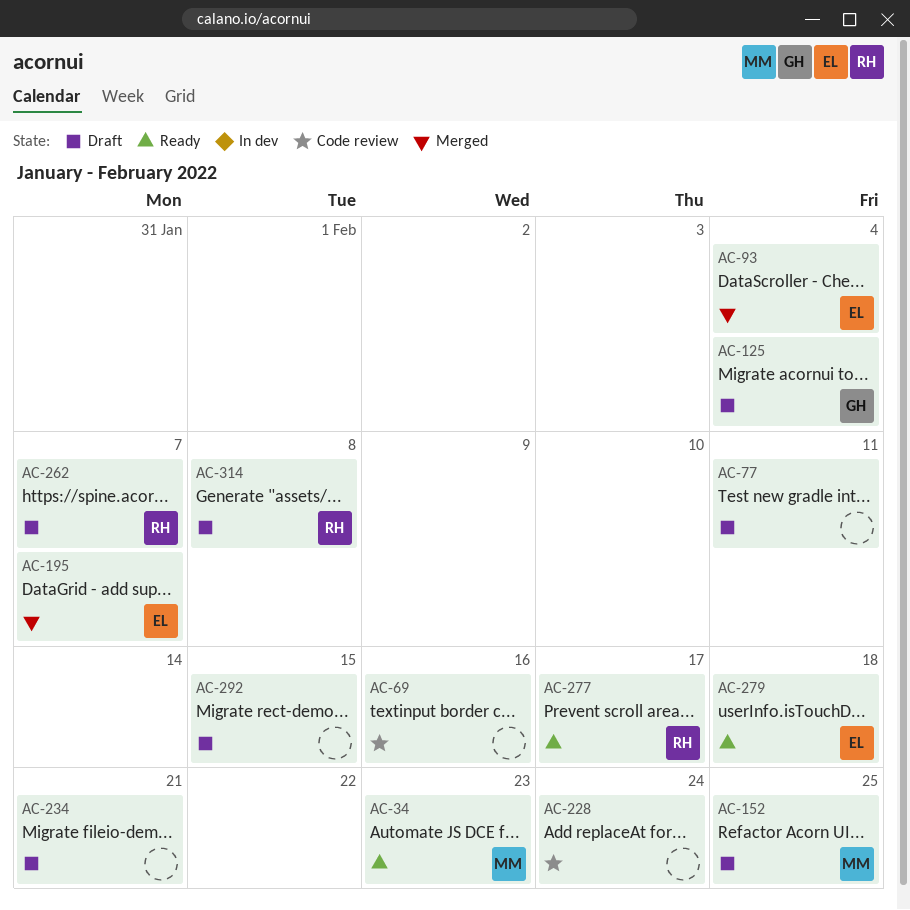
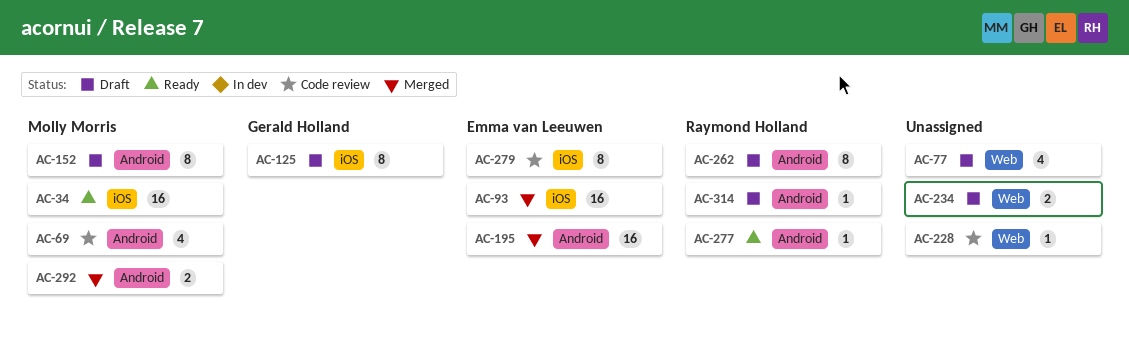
AC-69, owner: none -> Molly Morris
AC-279, status: Ready -> Code review
AC-292, status: Draft -> Merged
AC-292, owner: none -> Molly Morris

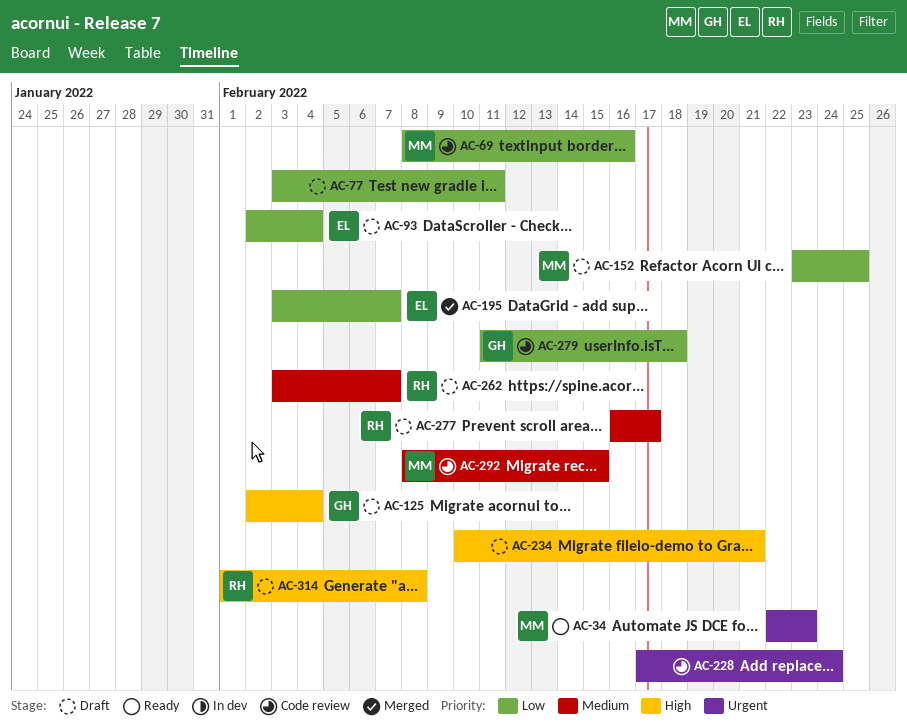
AC-93, status: Merged -> Draft
AC-277, status: Ready -> Draft
AC-279, owner: Emma van Leeuwen -> Gerald Holland
AC-292, status: Merged -> Code review

